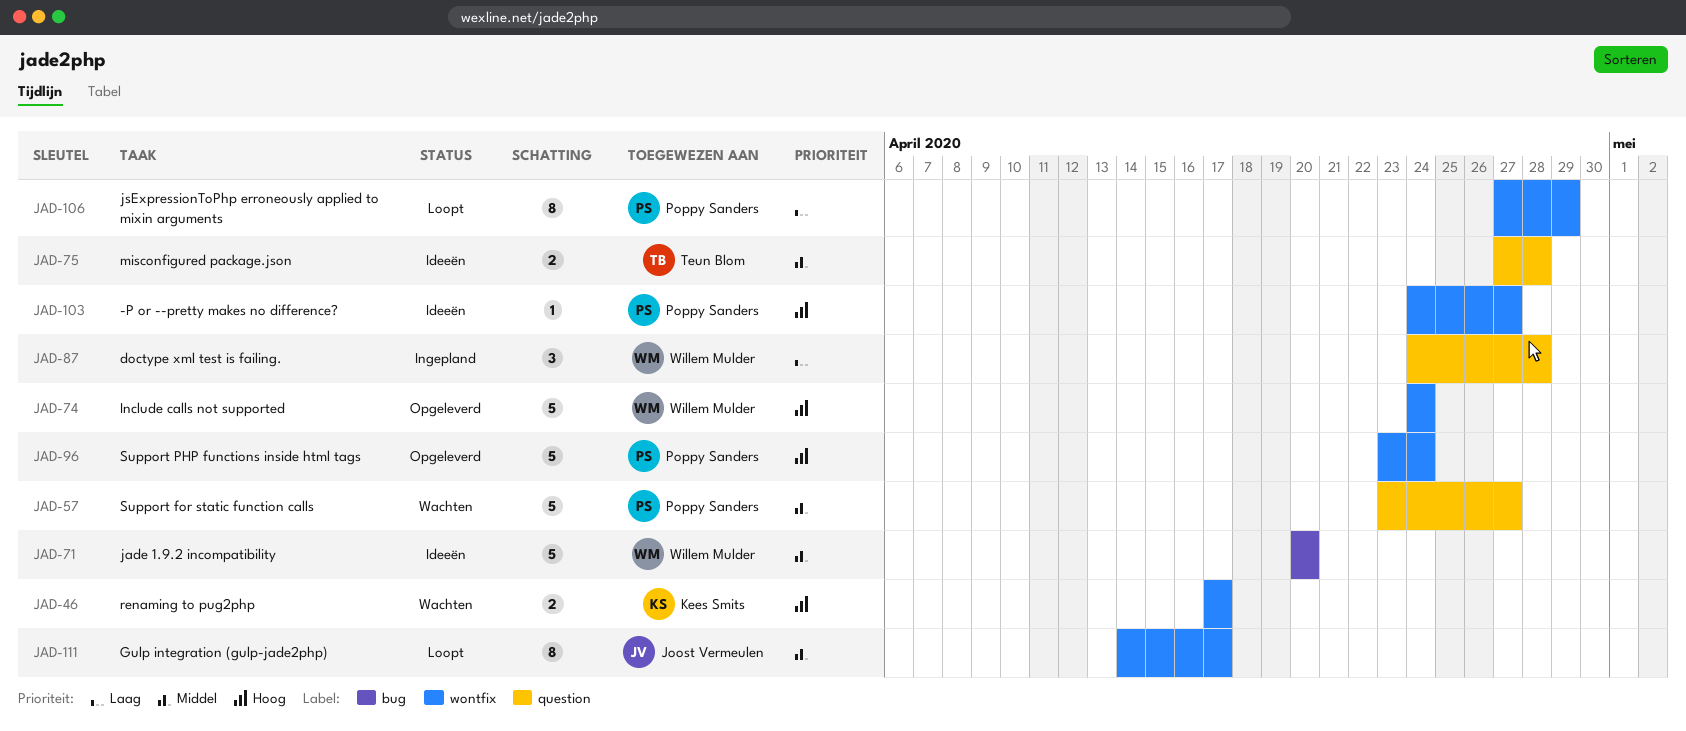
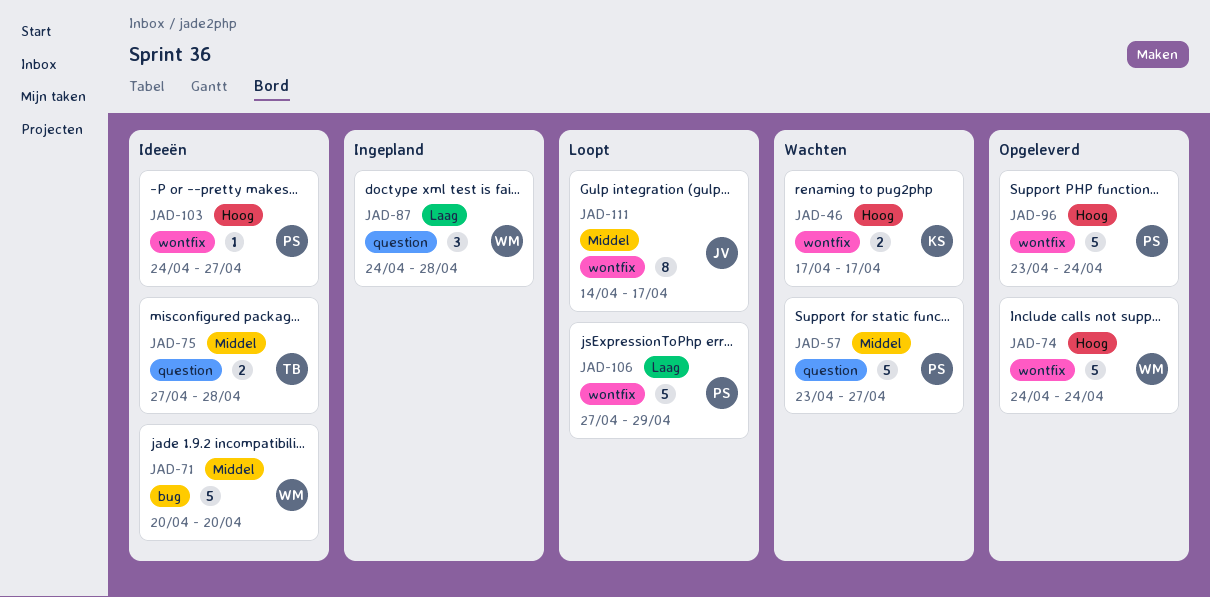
JAD-106, estimate: 8 -> 5

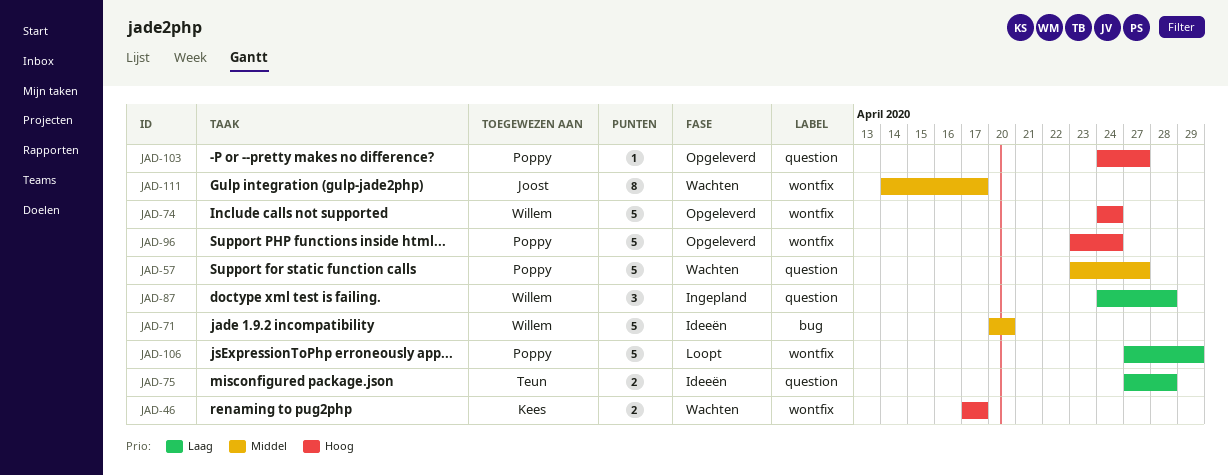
JAD-75, priority: Middel -> Laag
JAD-103, status: Ideeën -> Opgeleverd
JAD-103, label: wontfix -> question
JAD-111, status: Loopt -> Wachten

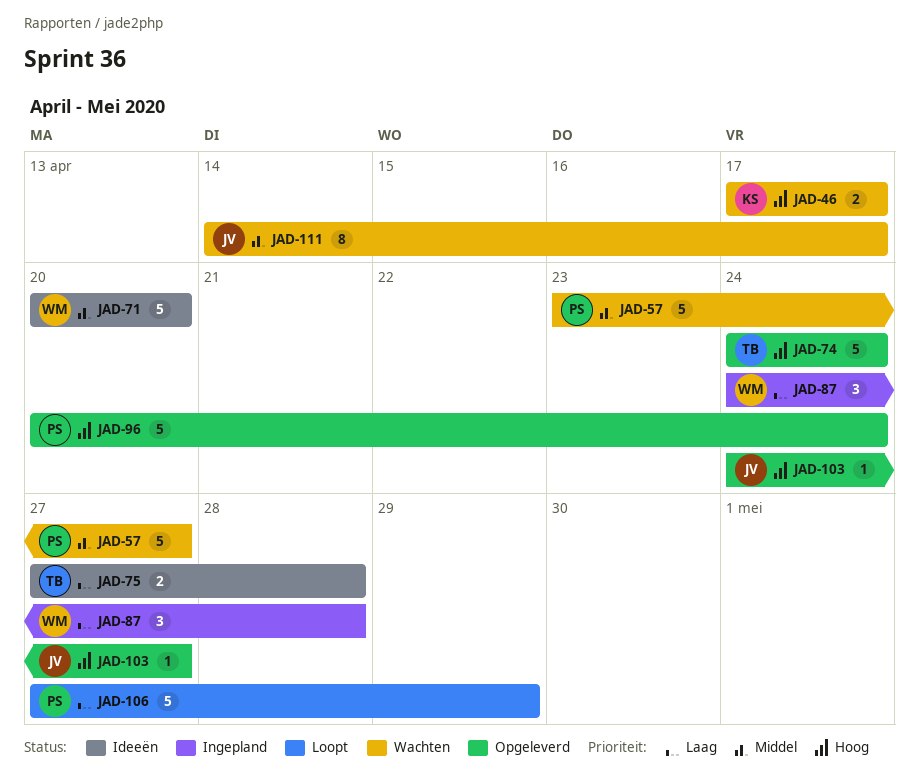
JAD-74, owner: Willem -> Teun
JAD-96, start: Apr 23 -> Apr 20
JAD-103, owner: Poppy -> Joost

